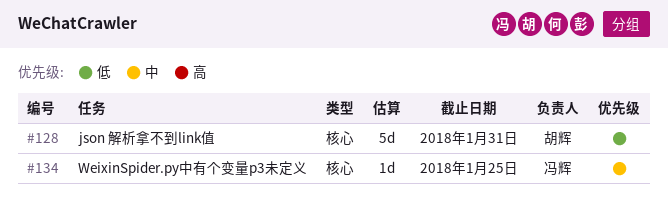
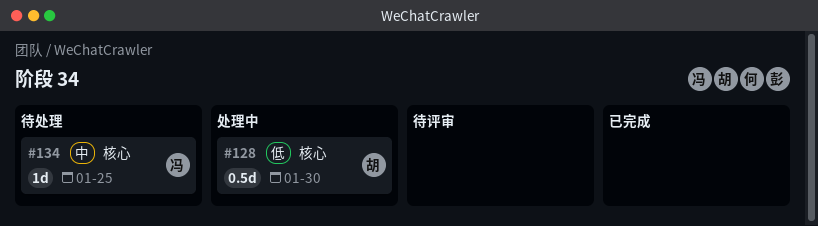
#128, estimate: 5d -> 0.5d
#128, due: Jan 31 -> Jan 30

